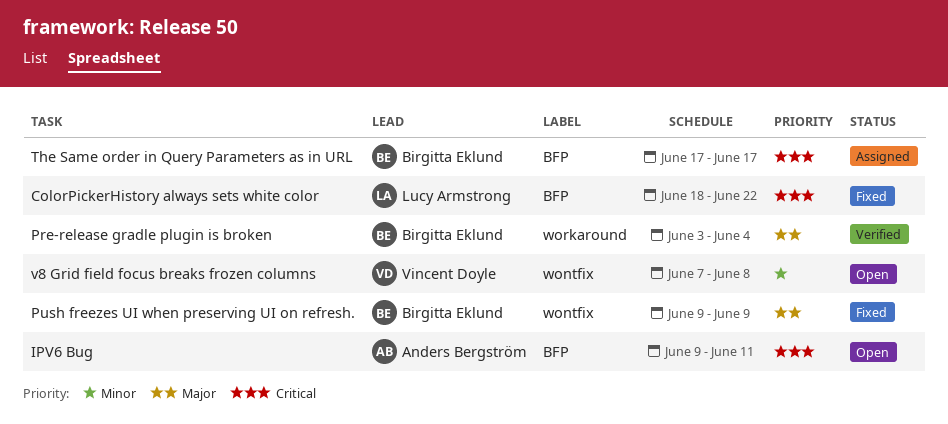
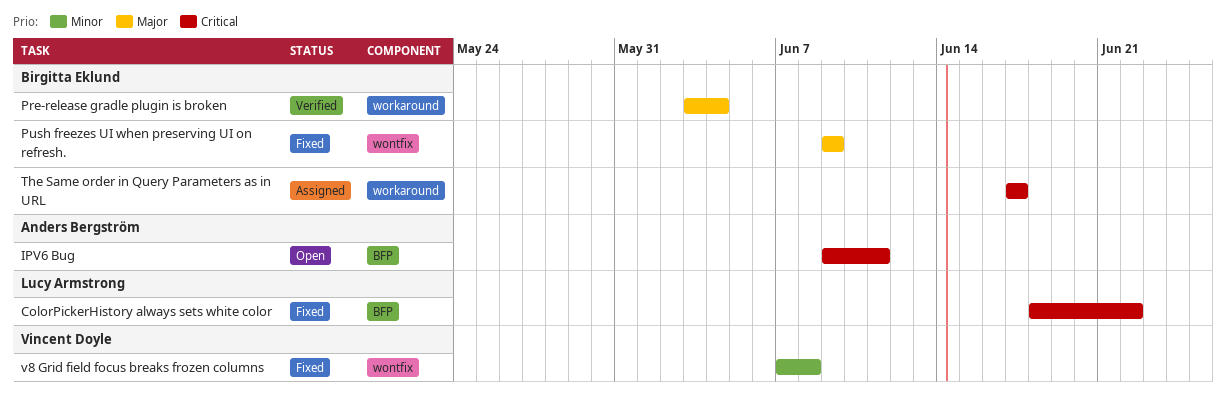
The Same order in Query Parameters as in URL, label: BFP -> workaround
v8 Grid field focus breaks frozen columns, status: Open -> Fixed

